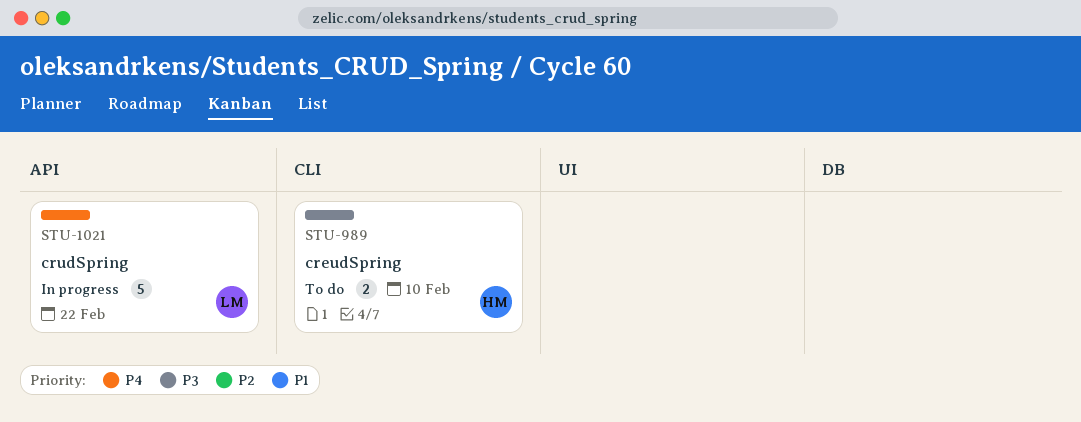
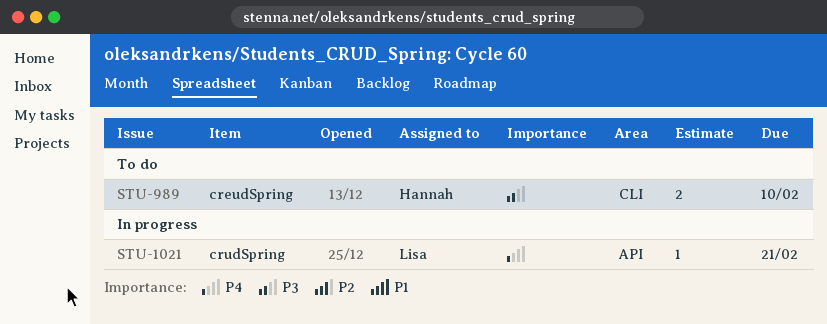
STU-1021, estimate: 5 -> 1
STU-1021, due: Feb 22 -> Feb 21

